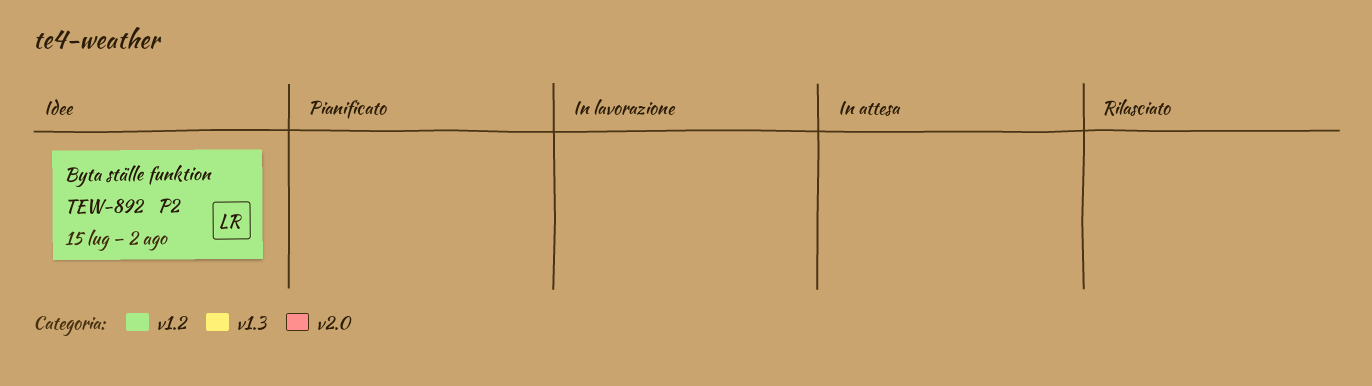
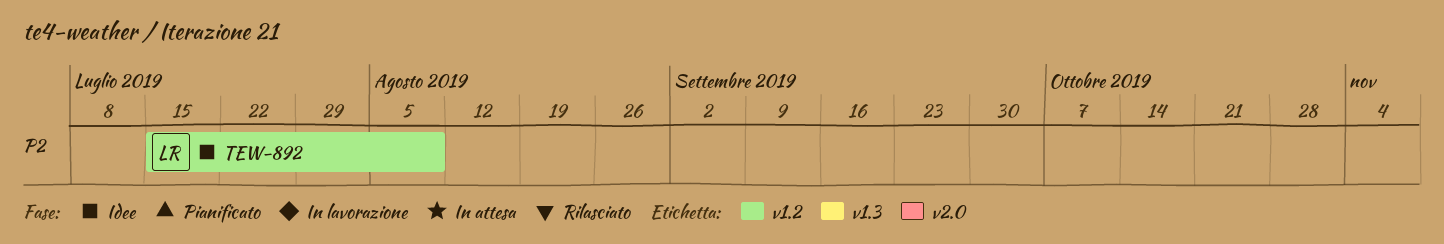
TEW-892, due: Aug 2 -> Aug 9

